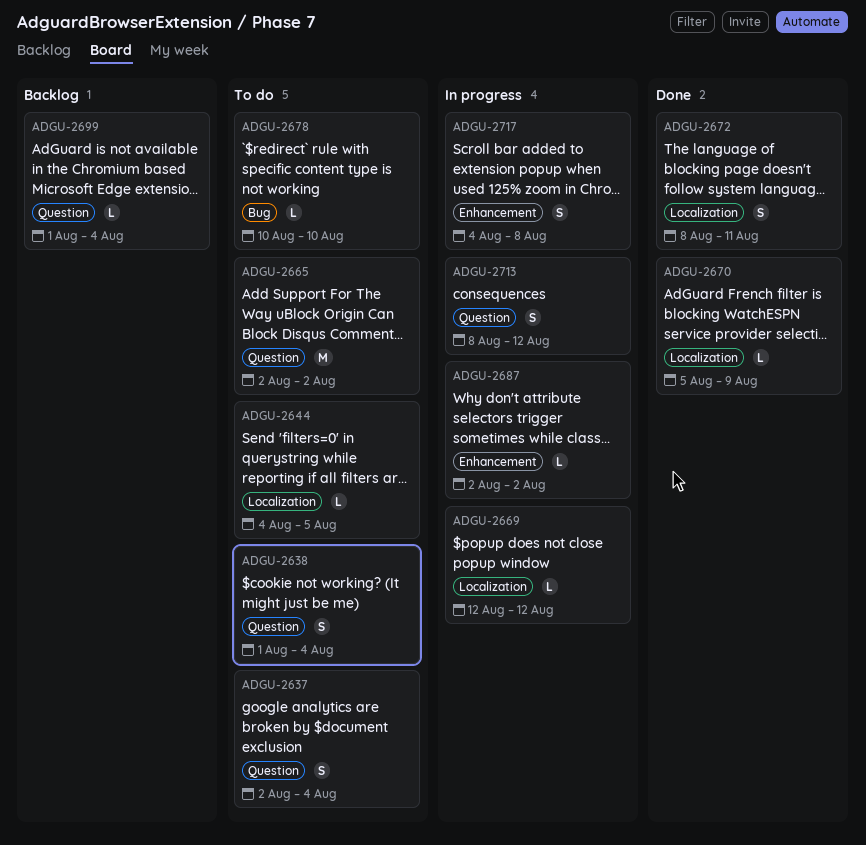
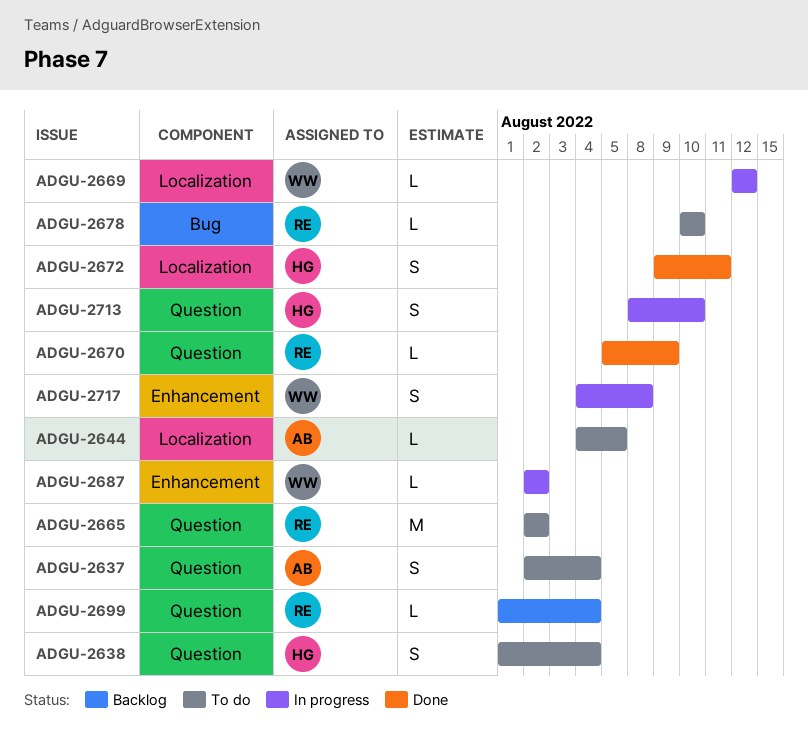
ADGU-2670, label: Localization -> Question
ADGU-2672, start: Aug 8 -> Aug 9
ADGU-2713, due: Aug 12 -> Aug 10

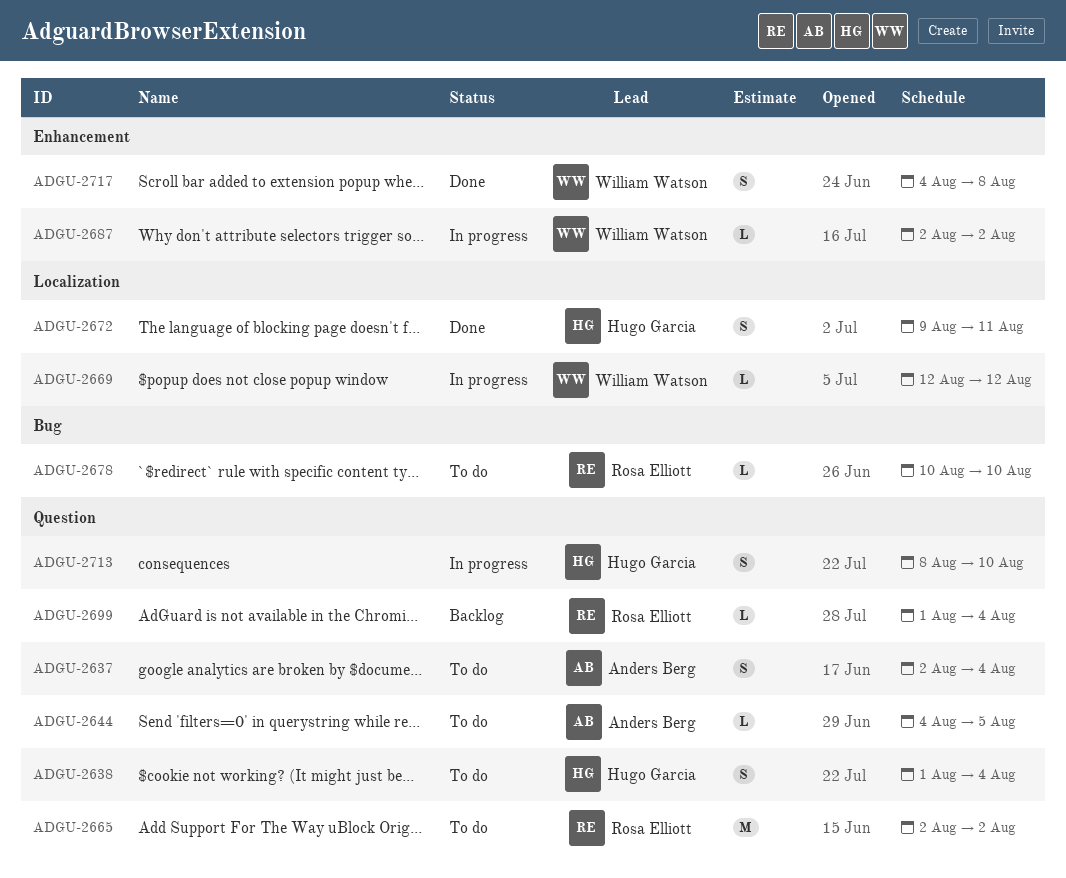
ADGU-2644, label: Localization -> Question
ADGU-2670: present -> none
ADGU-2717, status: In progress -> Done

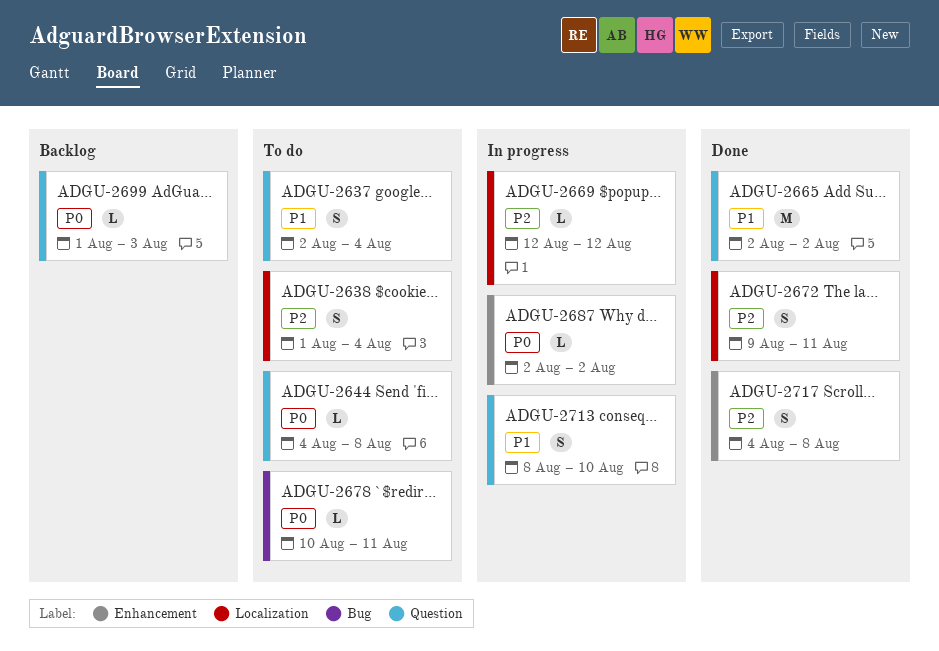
ADGU-2638, label: Question -> Localization
ADGU-2644, due: Aug 5 -> Aug 8
ADGU-2665, status: To do -> Done
ADGU-2678, due: Aug 10 -> Aug 11
ADGU-2699, due: Aug 4 -> Aug 3

